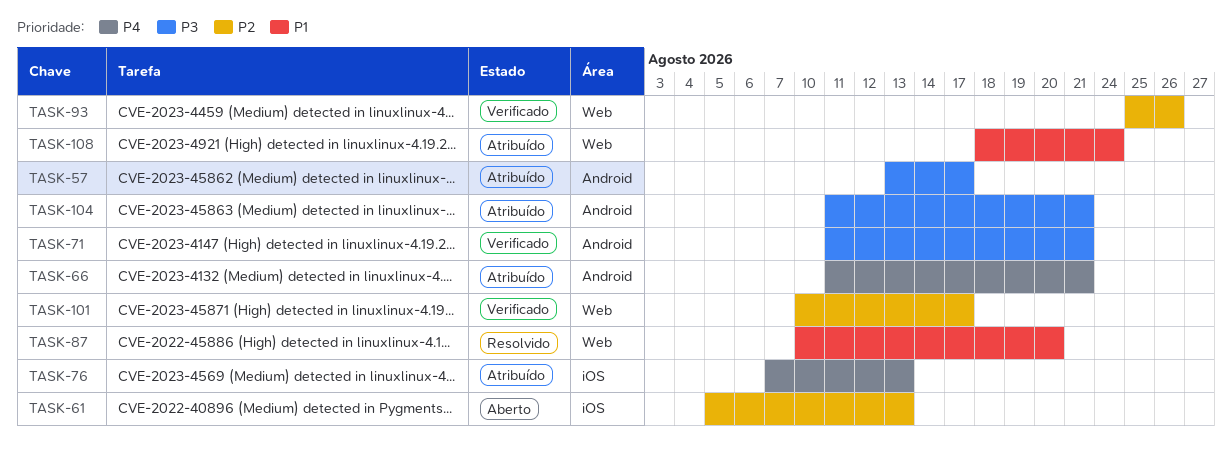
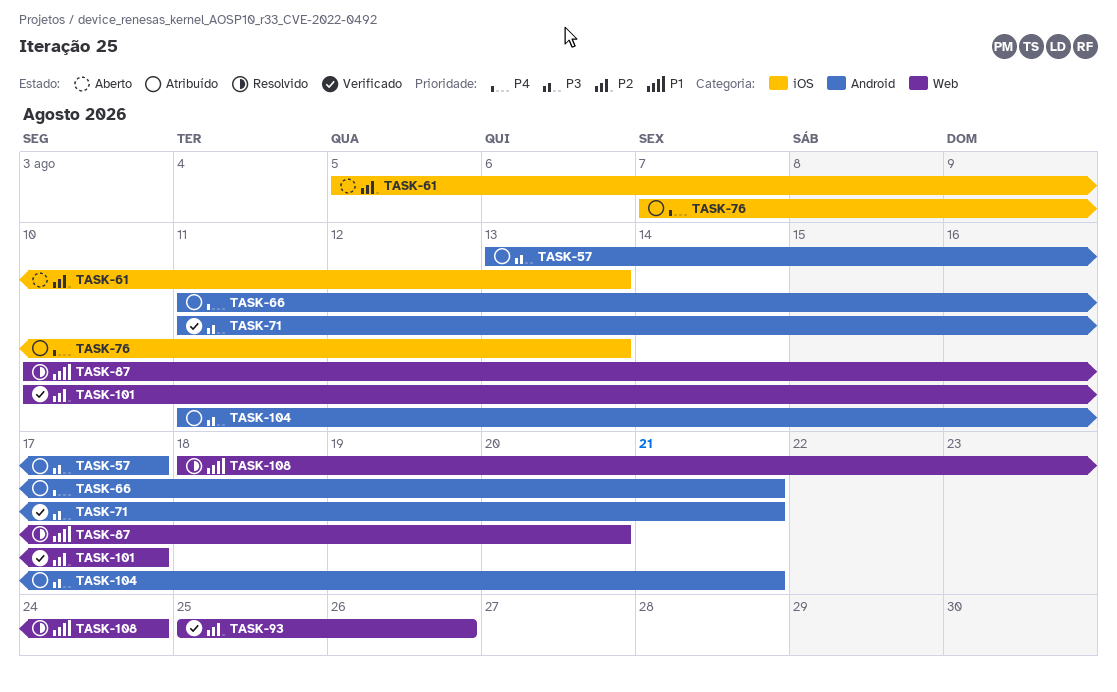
TASK-108, status: Atribuído -> Resolvido

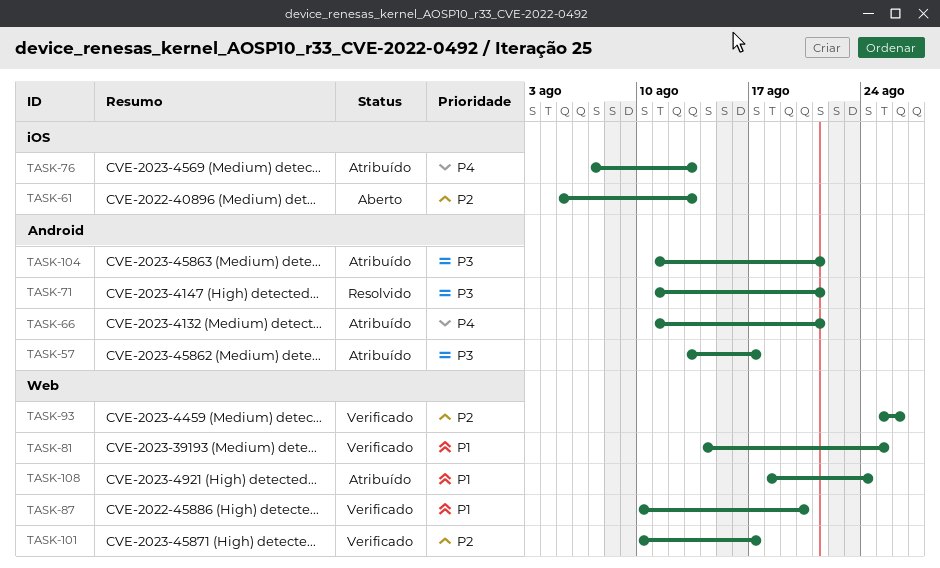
TASK-71, status: Verificado -> Resolvido
TASK-81: none -> present
TASK-87, status: Resolvido -> Verificado
TASK-108, status: Resolvido -> Atribuído

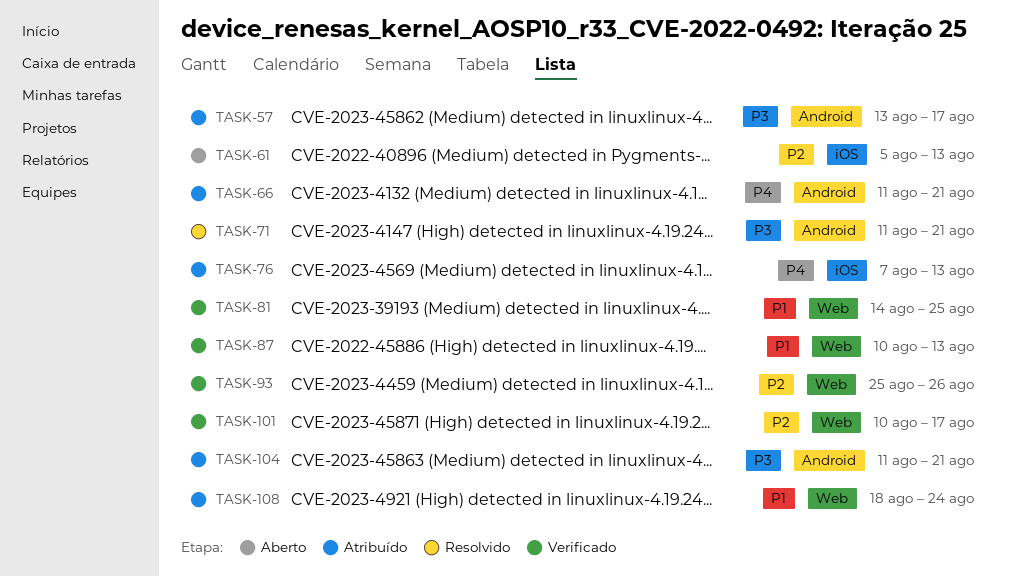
TASK-87, due: Aug 20 -> Aug 13

